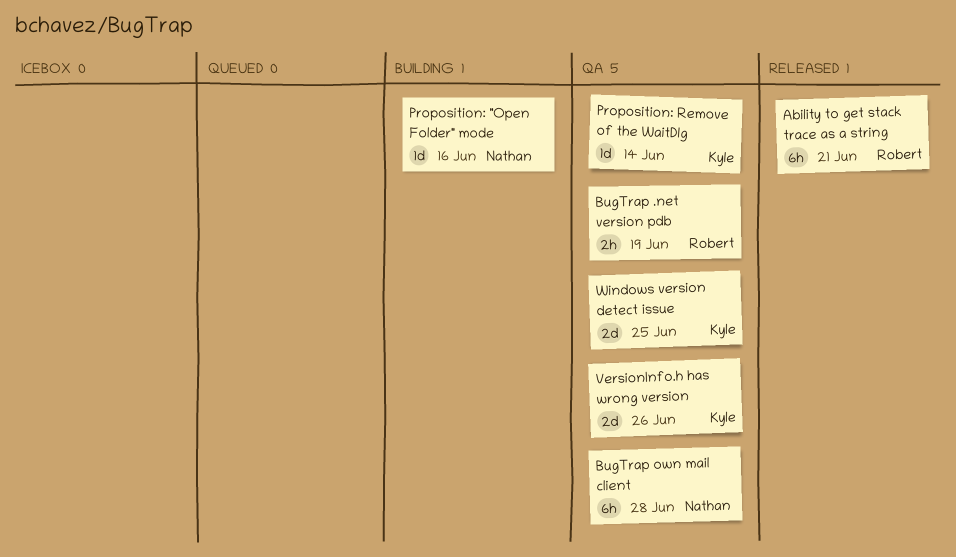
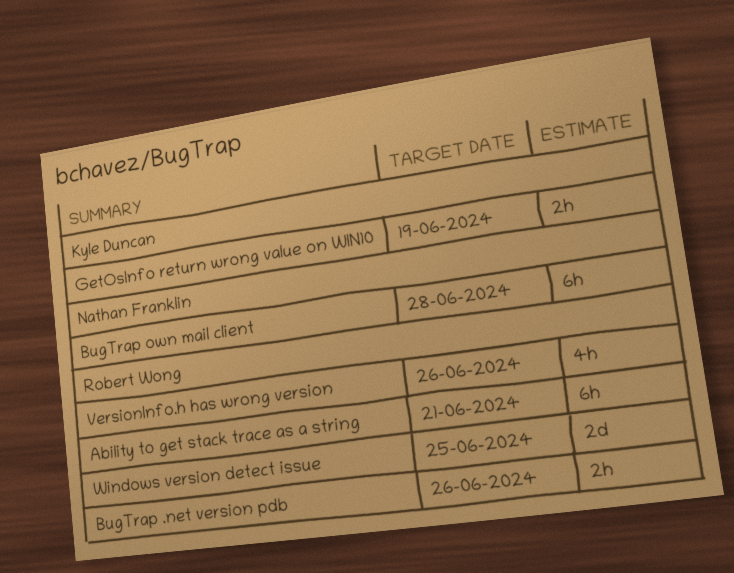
BugTrap .net version pdb, due: Jun 19 -> Jun 26
GetOsInfo return wrong value on WIN10: none -> present
Proposition: "Open Folder" mode: present -> none
Proposition: Remove of the WaitDlg: present -> none
VersionInfo.h has wrong version, owner: Kyle Duncan -> Robert Wong
VersionInfo.h has wrong version, estimate: 2d -> 4h
Windows version detect issue, owner: Kyle Duncan -> Robert Wong

